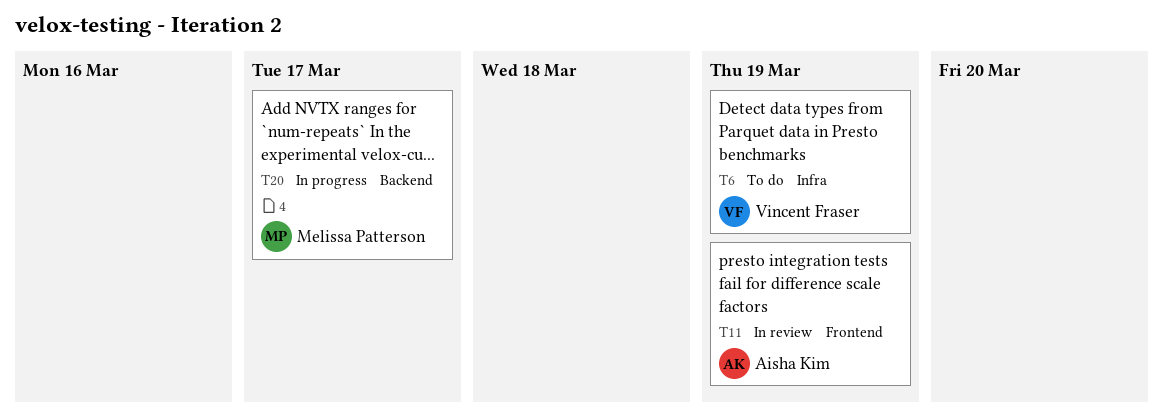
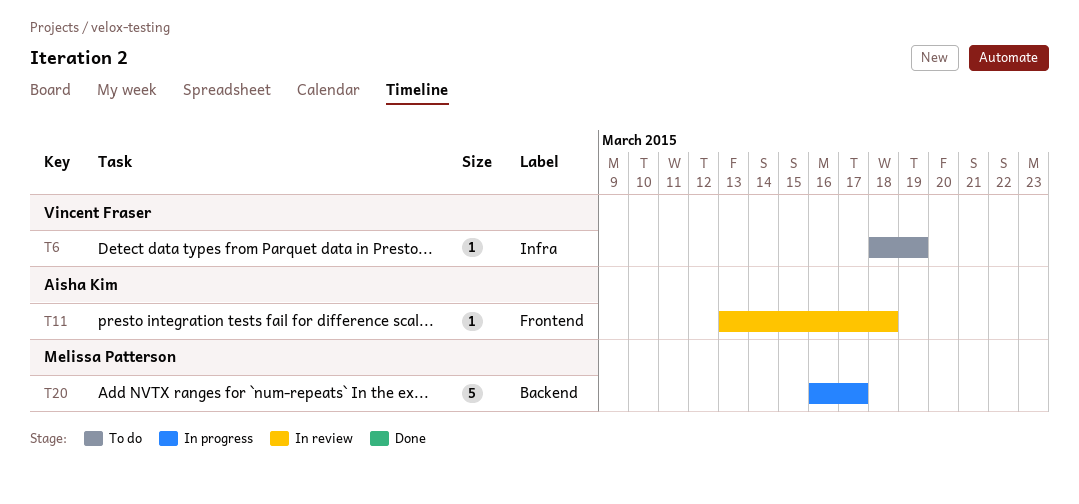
T11, due: Mar 19 -> Mar 18

